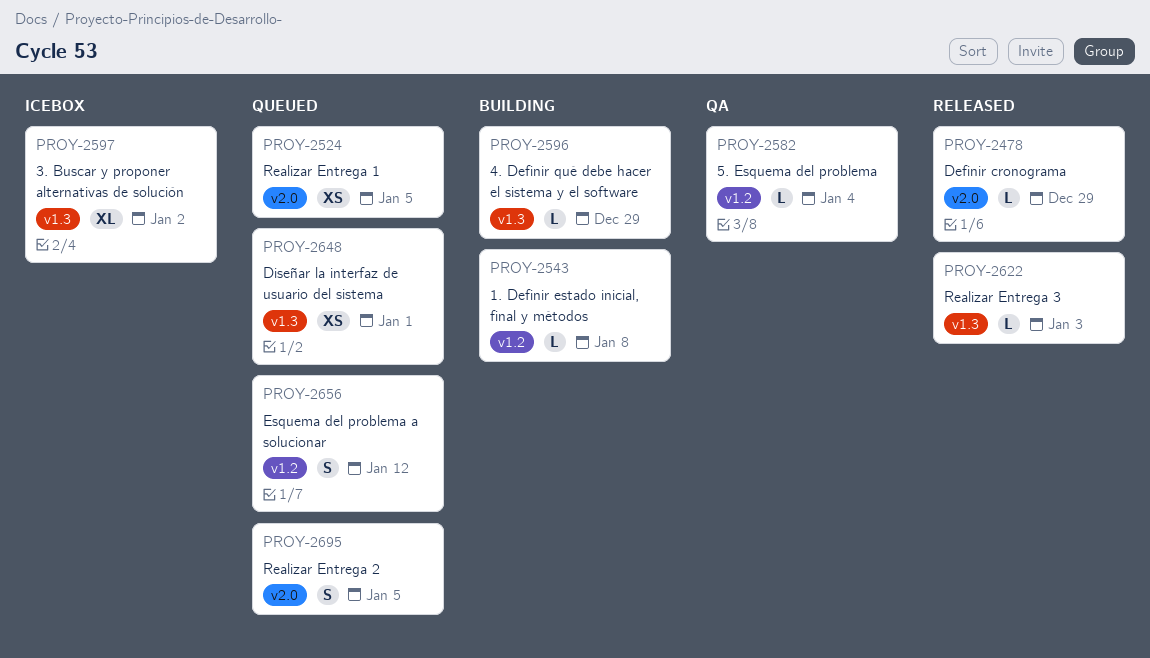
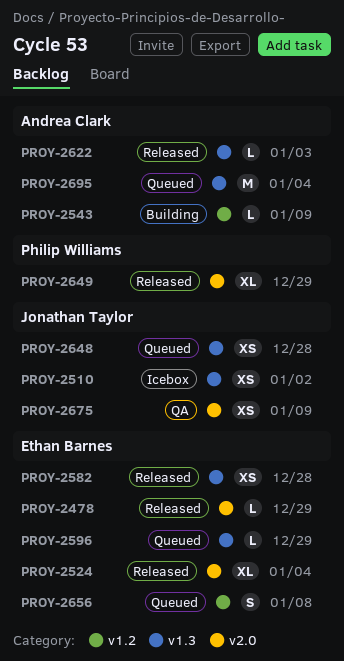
PROY-2510: none -> present
PROY-2524, status: Queued -> Released
PROY-2524, estimate: XS -> XL
PROY-2524, due: Jan 5 -> Jan 4
PROY-2543, due: Jan 8 -> Jan 9
PROY-2582, status: QA -> Released
PROY-2582, label: v1.2 -> v1.3
PROY-2582, estimate: L -> XS
PROY-2582, due: Jan 4 -> Dec 28
PROY-2596, status: Building -> Queued
PROY-2597: present -> none
PROY-2648, due: Jan 1 -> Dec 28
PROY-2649: none -> present
PROY-2656, due: Jan 12 -> Jan 8
PROY-2675: none -> present
PROY-2695, label: v2.0 -> v1.3
PROY-2695, estimate: S -> M
PROY-2695, due: Jan 5 -> Jan 4

